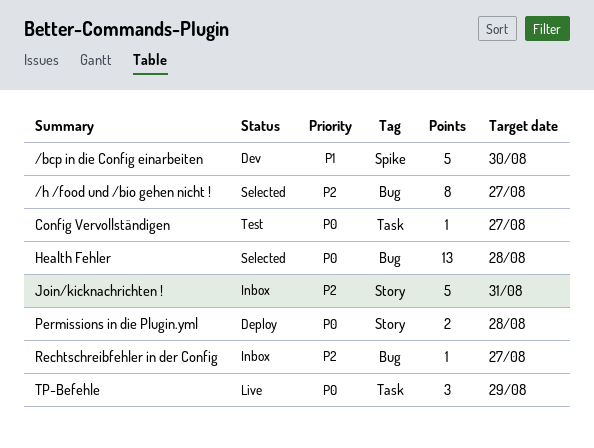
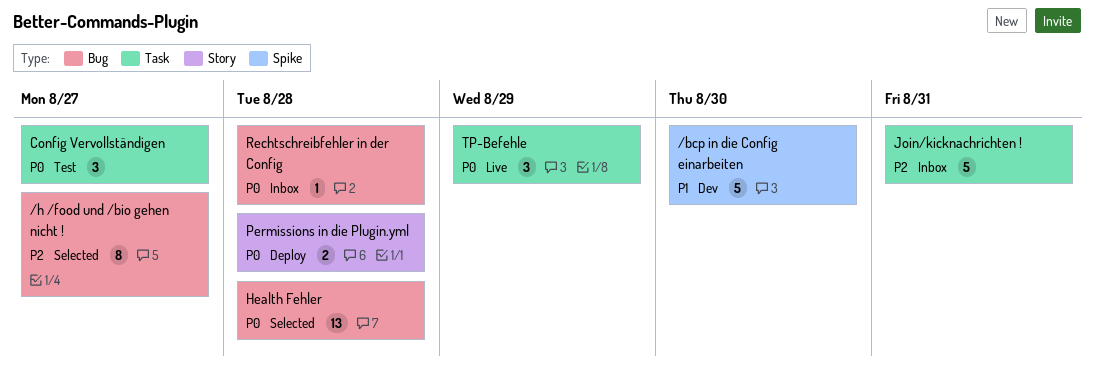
Config Vervollständigen, estimate: 1 -> 3
Join/kicknachrichten !, label: Story -> Task
Rechtschreibfehler in der Config, priority: P2 -> P0
Rechtschreibfehler in der Config, due: Aug 27 -> Aug 28

